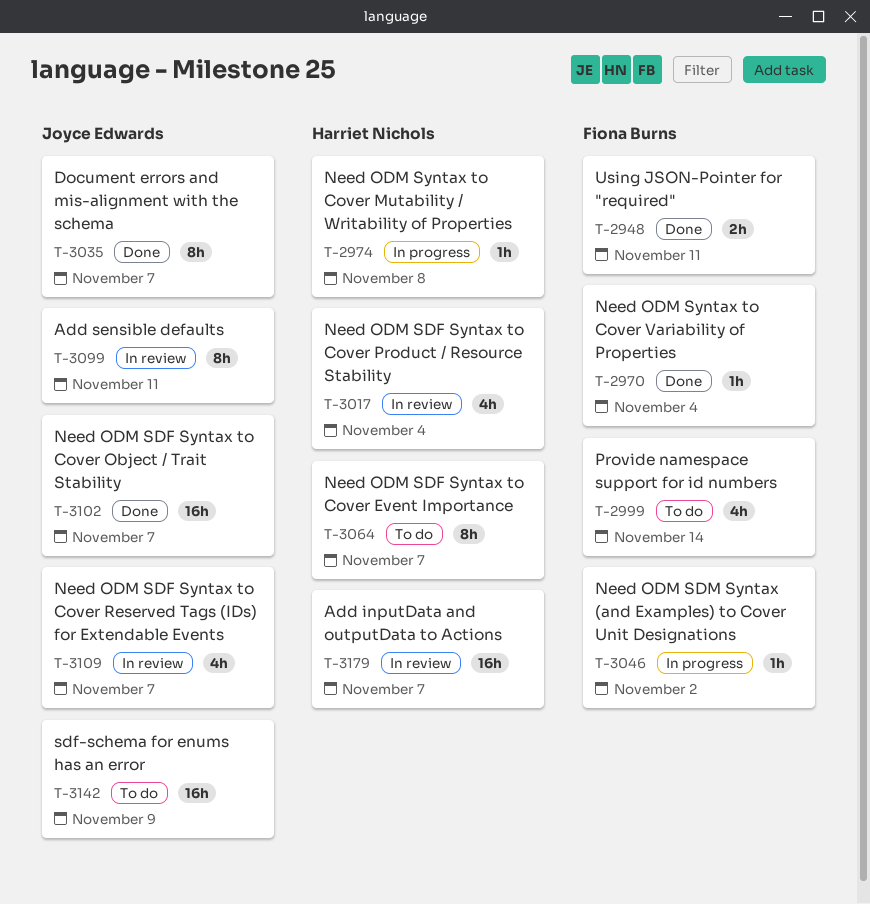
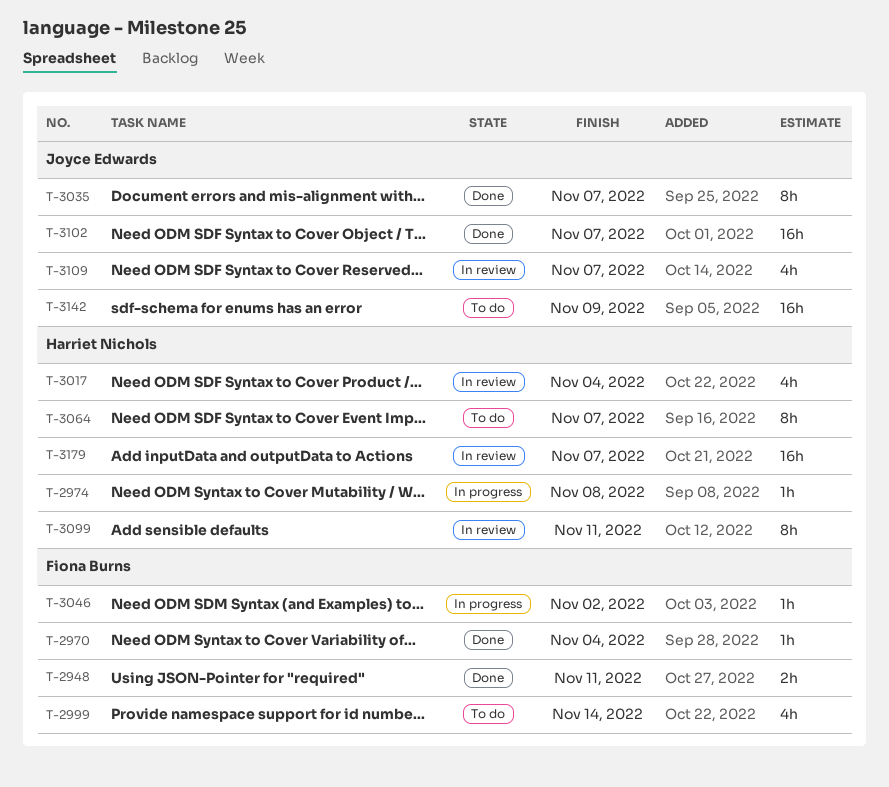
T-3099, owner: Joyce Edwards -> Harriet Nichols

